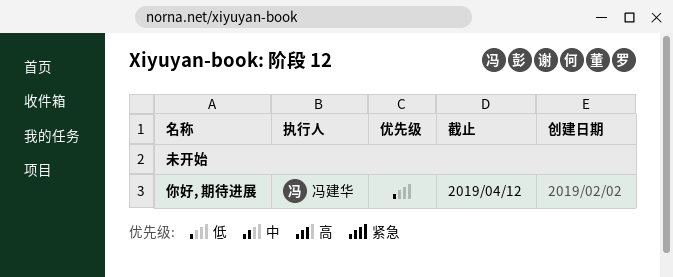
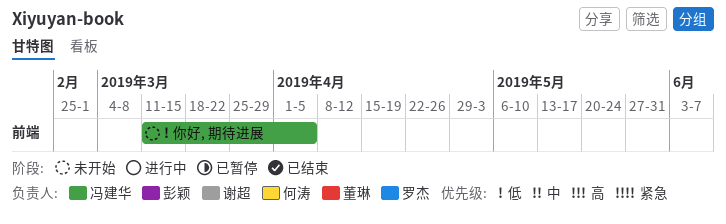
你好, 期待进展, due: Apr 12 -> Apr 5

